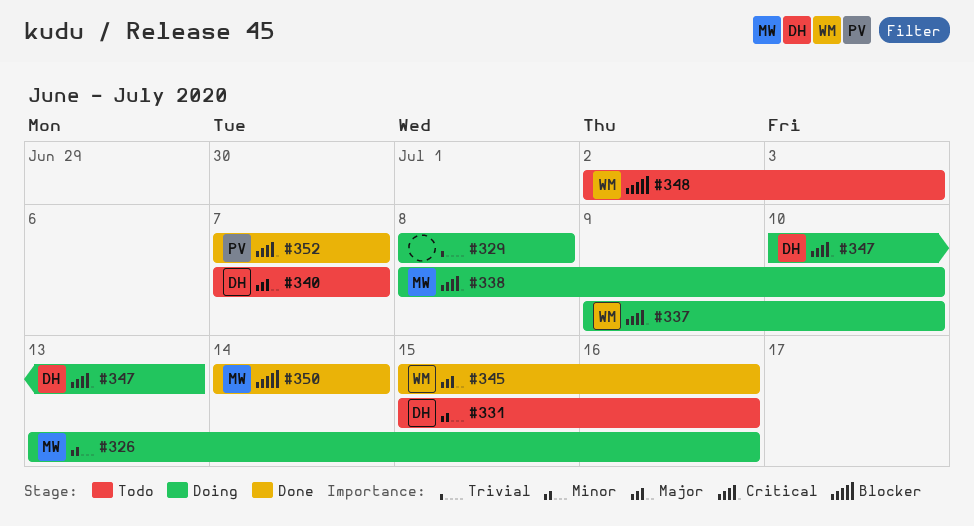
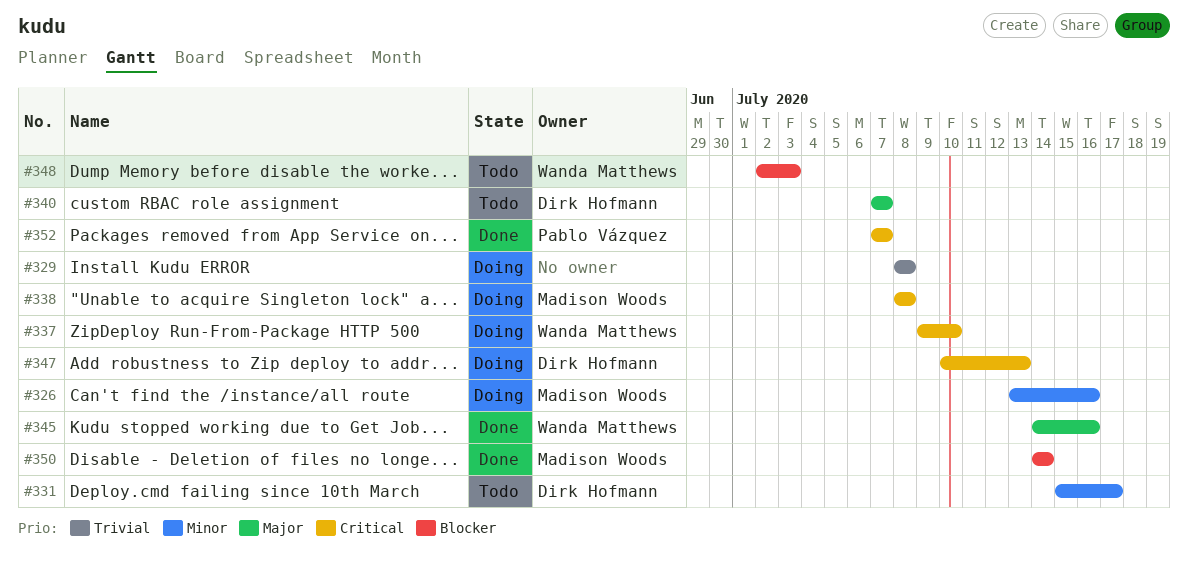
#331, due: Jul 16 -> Jul 17
#338, due: Jul 10 -> Jul 8
#345, start: Jul 15 -> Jul 14

